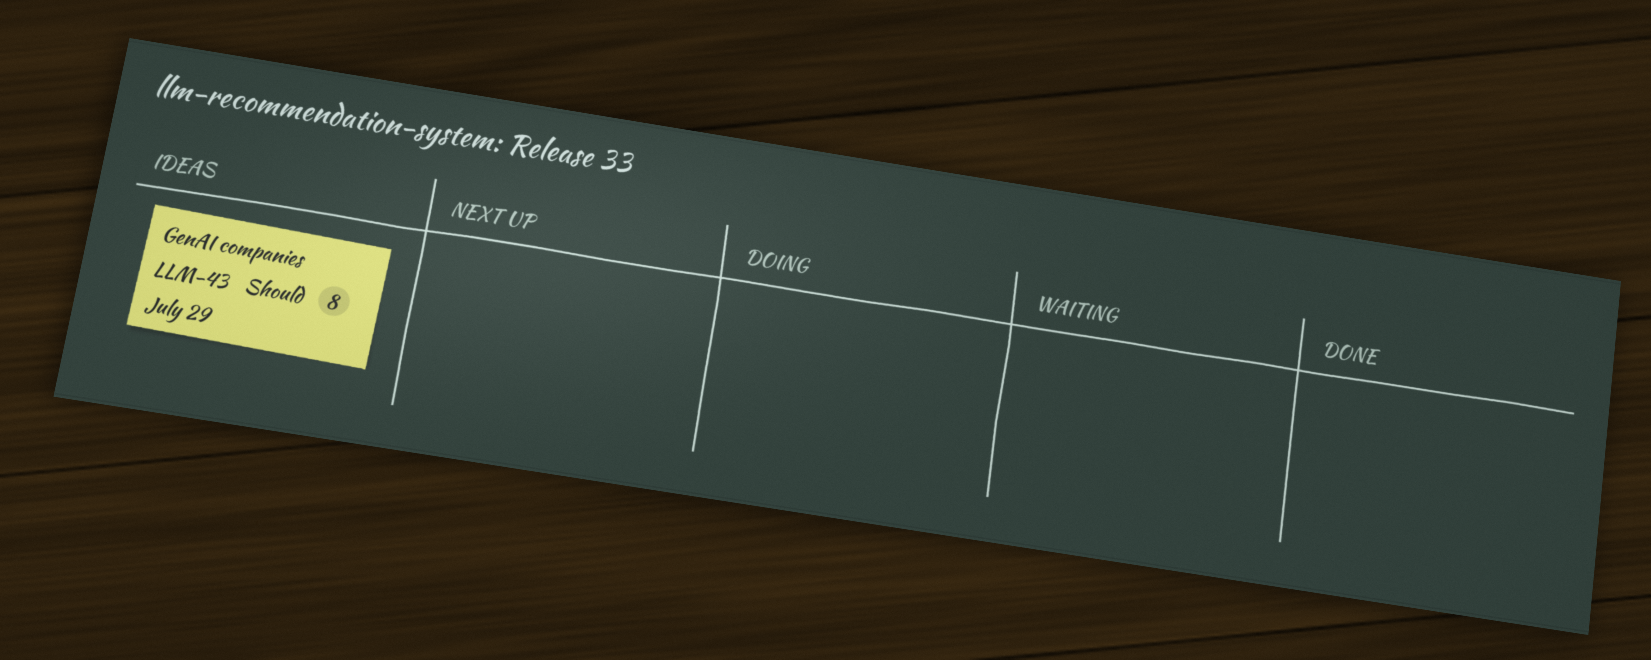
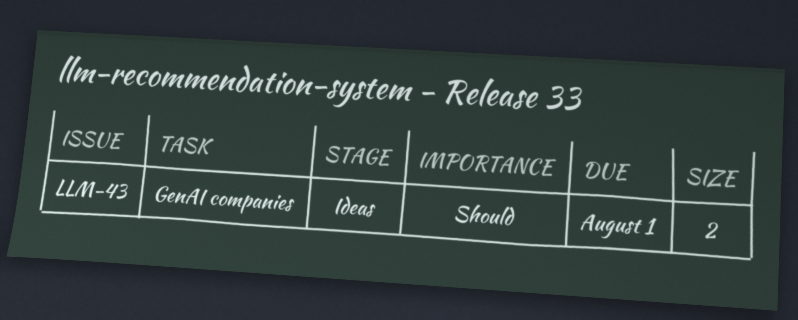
LLM-43, estimate: 8 -> 2
LLM-43, due: Jul 29 -> Aug 1

